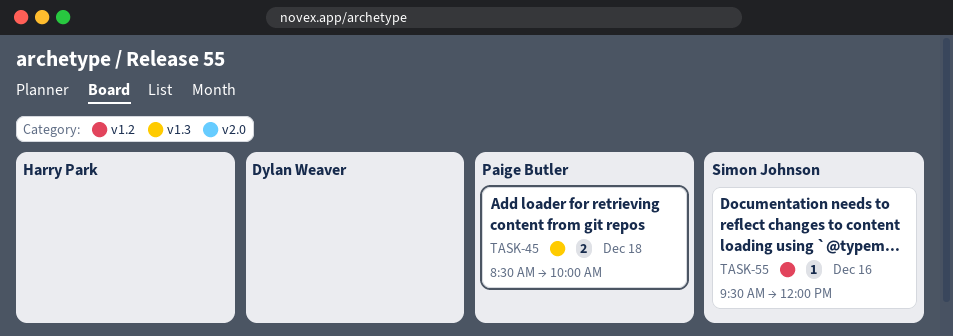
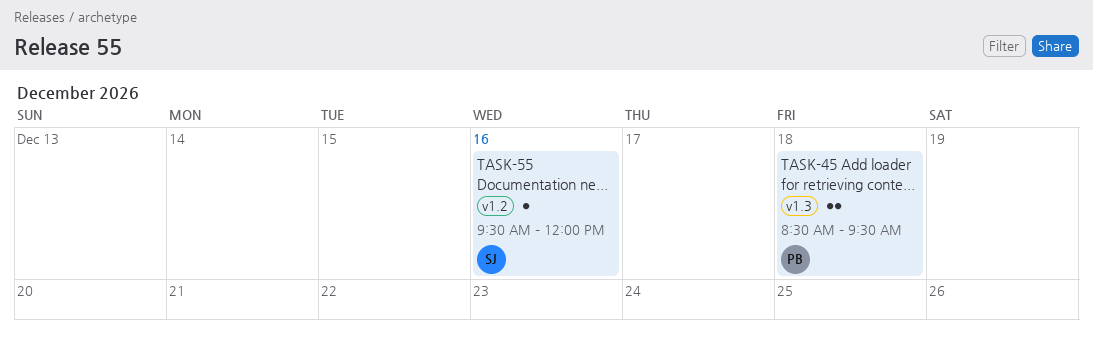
TASK-45, ends: 10:00 -> 09:30

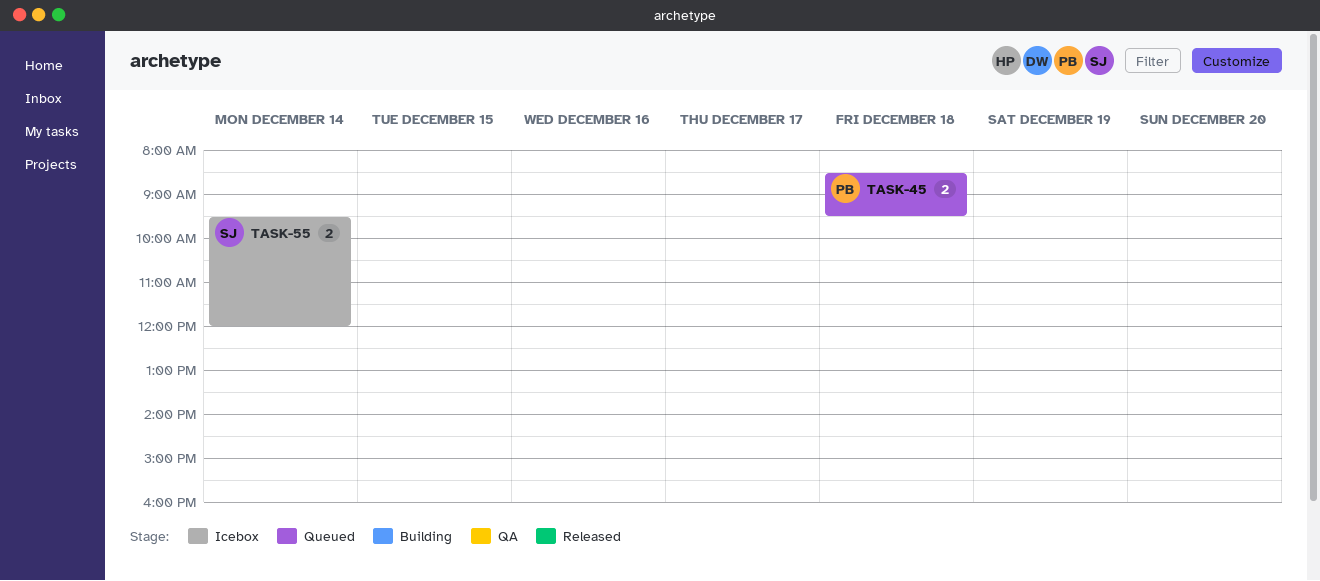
TASK-55, estimate: 1 -> 2
TASK-55, day: Dec 16 -> Dec 14

